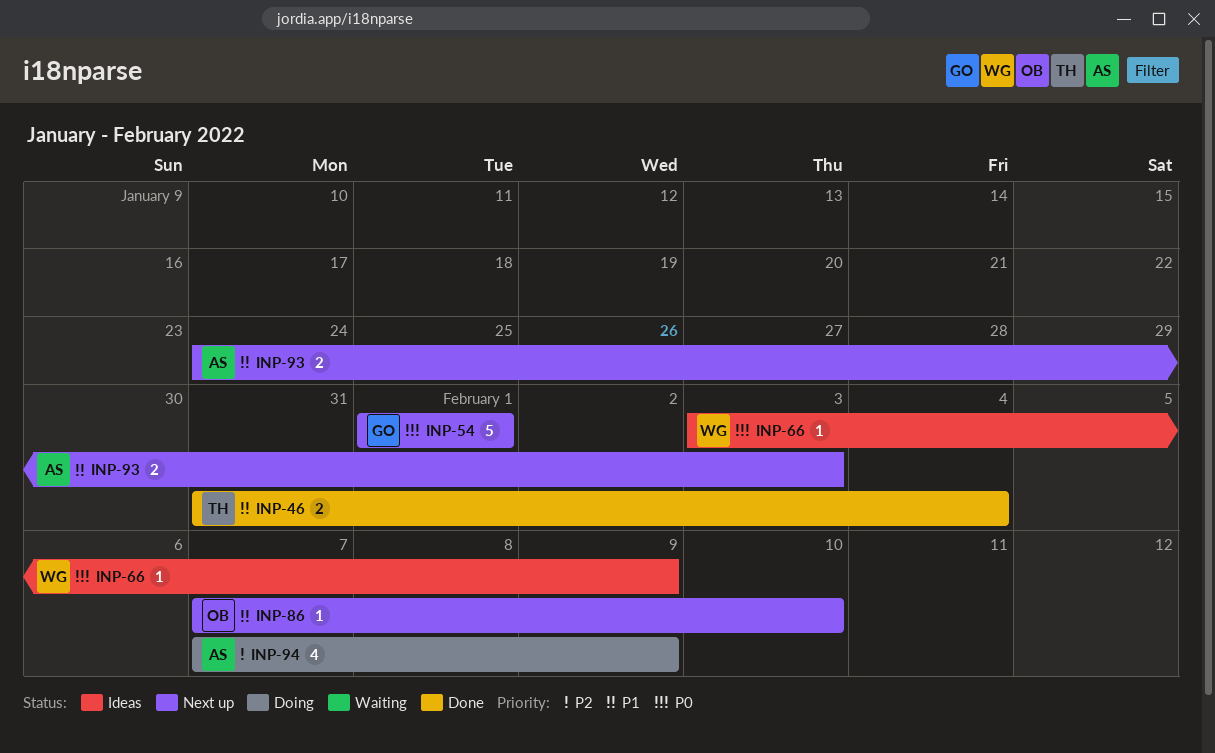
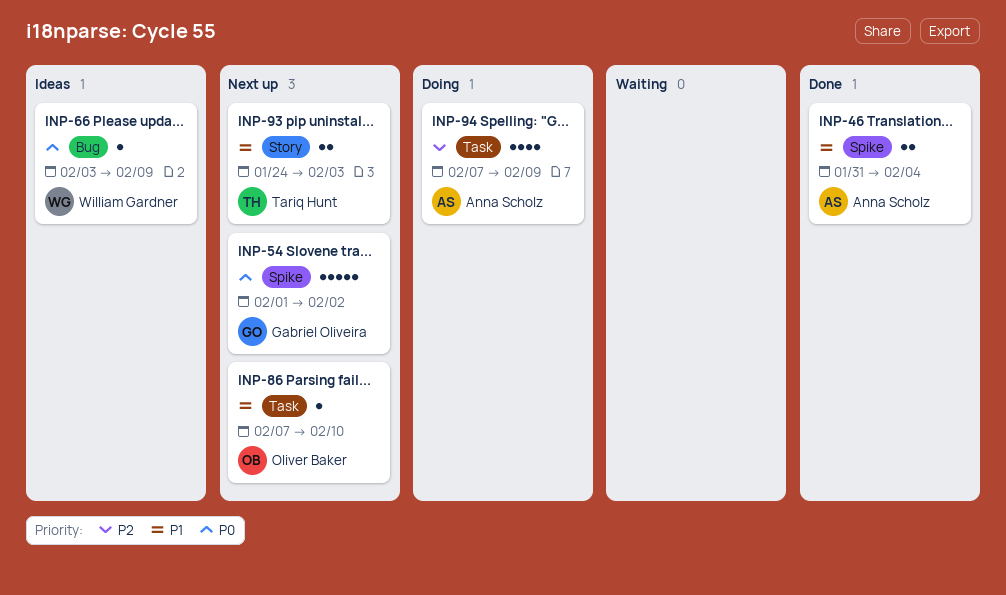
INP-46, owner: Tariq Hunt -> Anna Scholz
INP-54, due: Feb 1 -> Feb 2
INP-93, owner: Anna Scholz -> Tariq Hunt

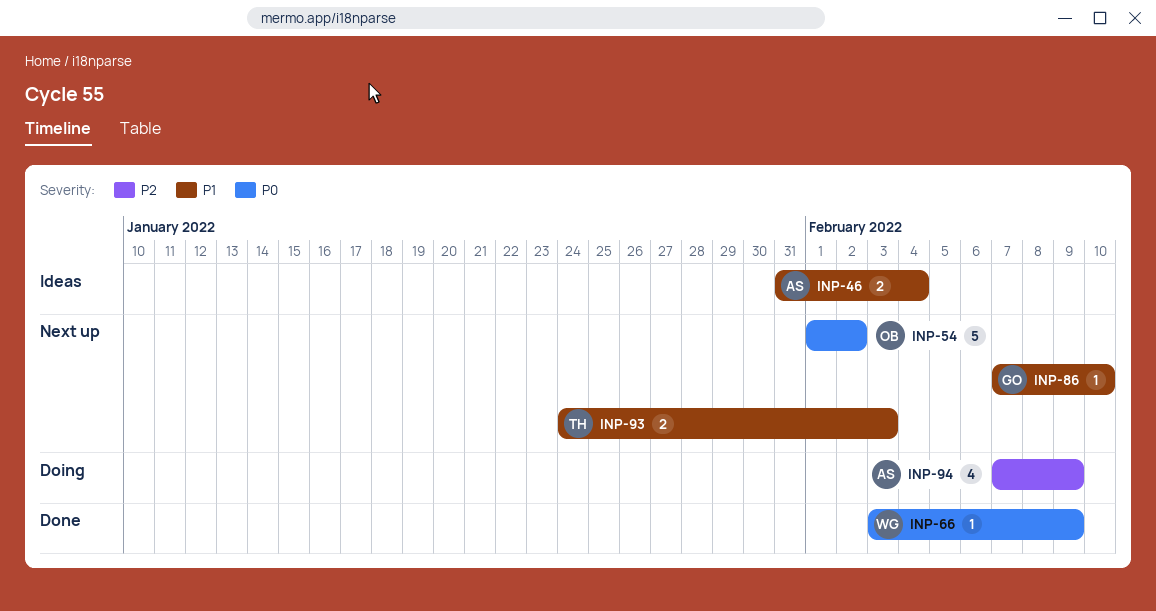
INP-46, status: Done -> Ideas
INP-54, owner: Gabriel Oliveira -> Oliver Baker
INP-66, status: Ideas -> Done
INP-86, owner: Oliver Baker -> Gabriel Oliveira

